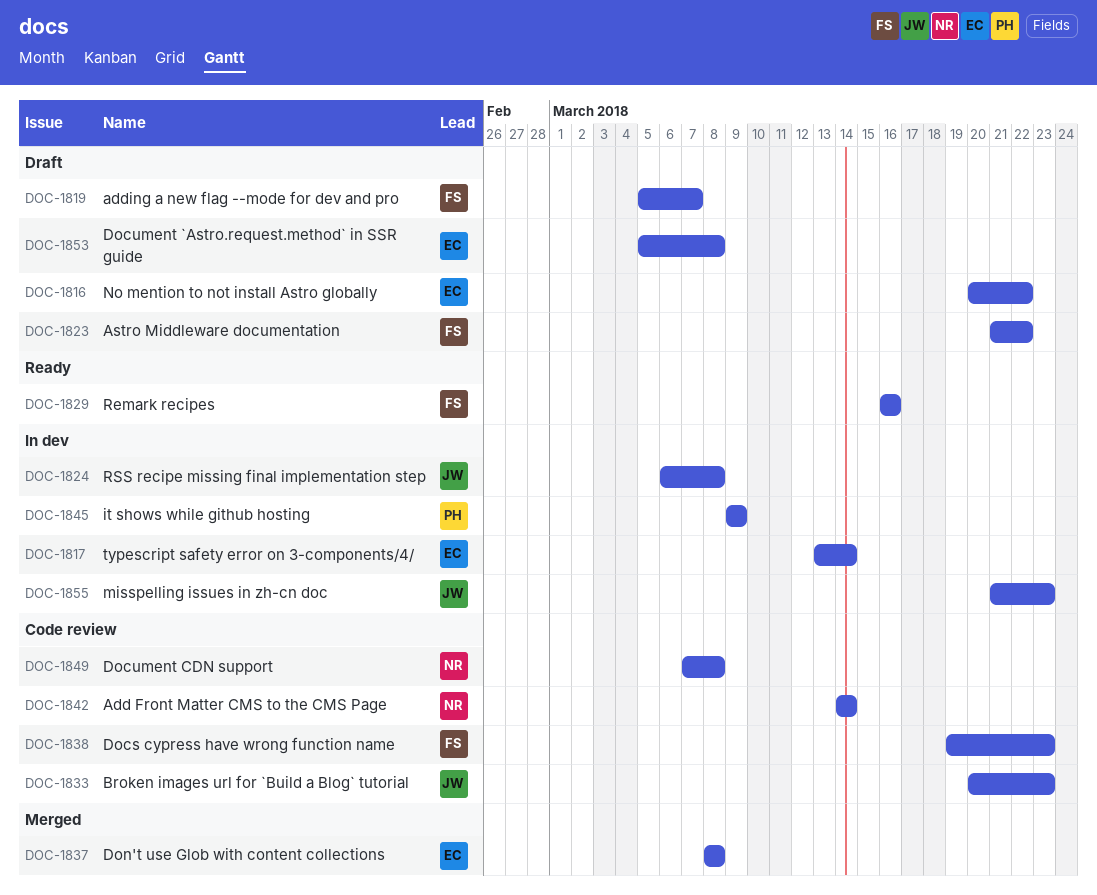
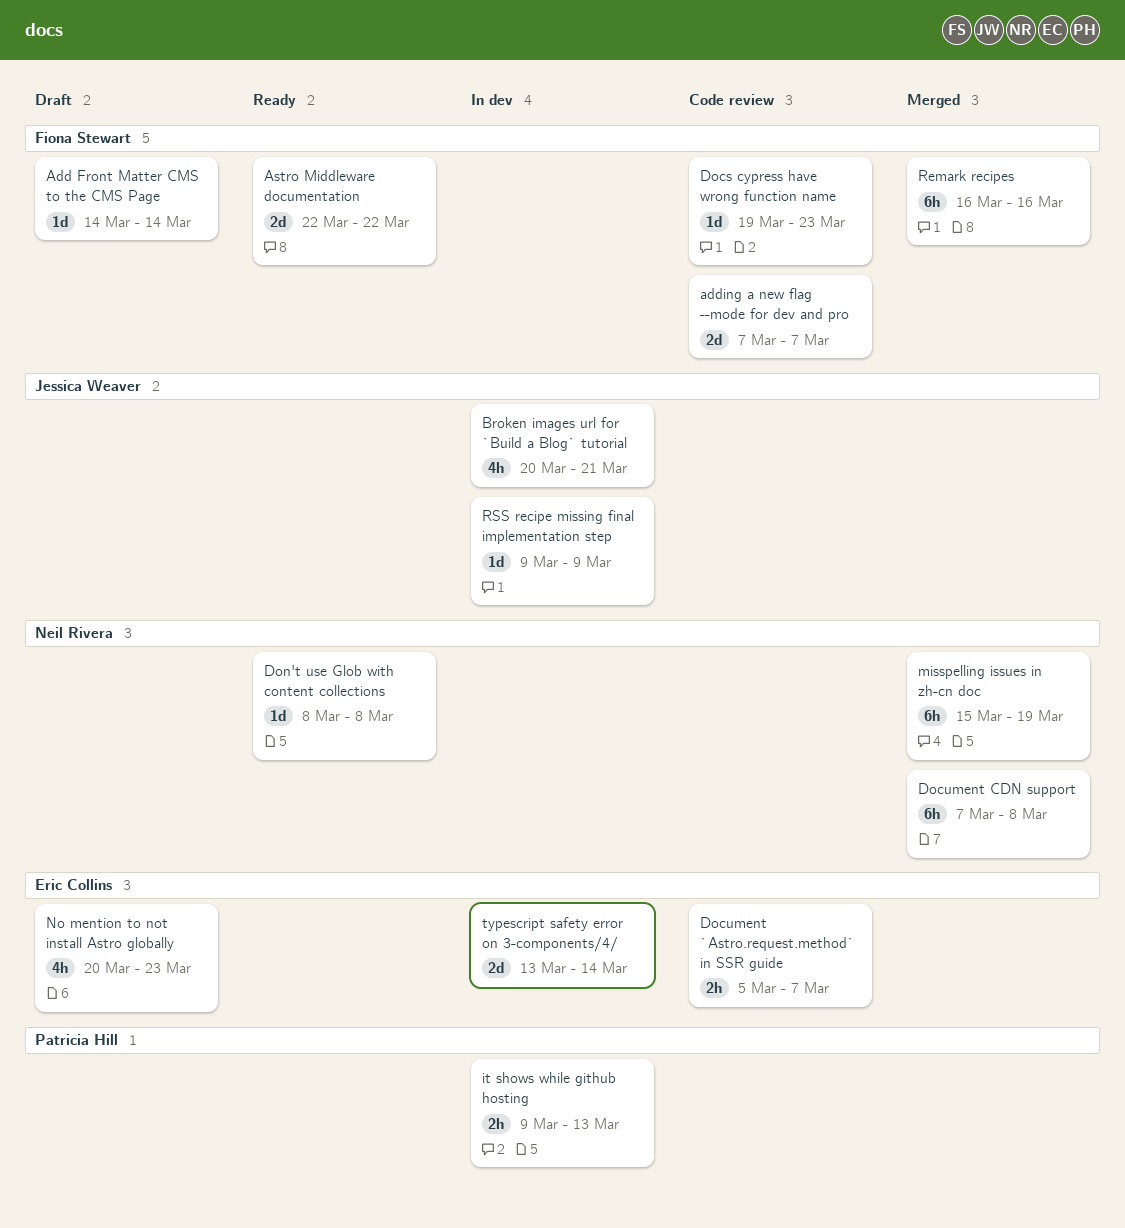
Add Front Matter CMS to the CMS Page, status: Code review -> Draft
Add Front Matter CMS to the CMS Page, owner: Neil Rivera -> Fiona Stewart
adding a new flag --mode for dev and pro, status: Draft -> Code review
adding a new flag --mode for dev and pro, start: Mar 5 -> Mar 7
Astro Middleware documentation, status: Draft -> Ready
Astro Middleware documentation, start: Mar 21 -> Mar 22
Broken images url for `Build a Blog` tutorial, status: Code review -> In dev
Broken images url for `Build a Blog` tutorial, due: Mar 23 -> Mar 21
Document `Astro.request.method` in SSR guide, status: Draft -> Code review
Document `Astro.request.method` in SSR guide, due: Mar 8 -> Mar 7
Document CDN support, status: Code review -> Merged
Don't use Glob with content collections, status: Merged -> Ready
Don't use Glob with content collections, owner: Eric Collins -> Neil Rivera
it shows while github hosting, due: Mar 9 -> Mar 13
misspelling issues in zh-cn doc, status: In dev -> Merged
misspelling issues in zh-cn doc, owner: Jessica Weaver -> Neil Rivera
misspelling issues in zh-cn doc, start: Mar 21 -> Mar 15
misspelling issues in zh-cn doc, due: Mar 23 -> Mar 19
No mention to not install Astro globally, due: Mar 22 -> Mar 23
Remark recipes, status: Ready -> Merged
RSS recipe missing final implementation step, start: Mar 6 -> Mar 9
RSS recipe missing final implementation step, due: Mar 8 -> Mar 9

